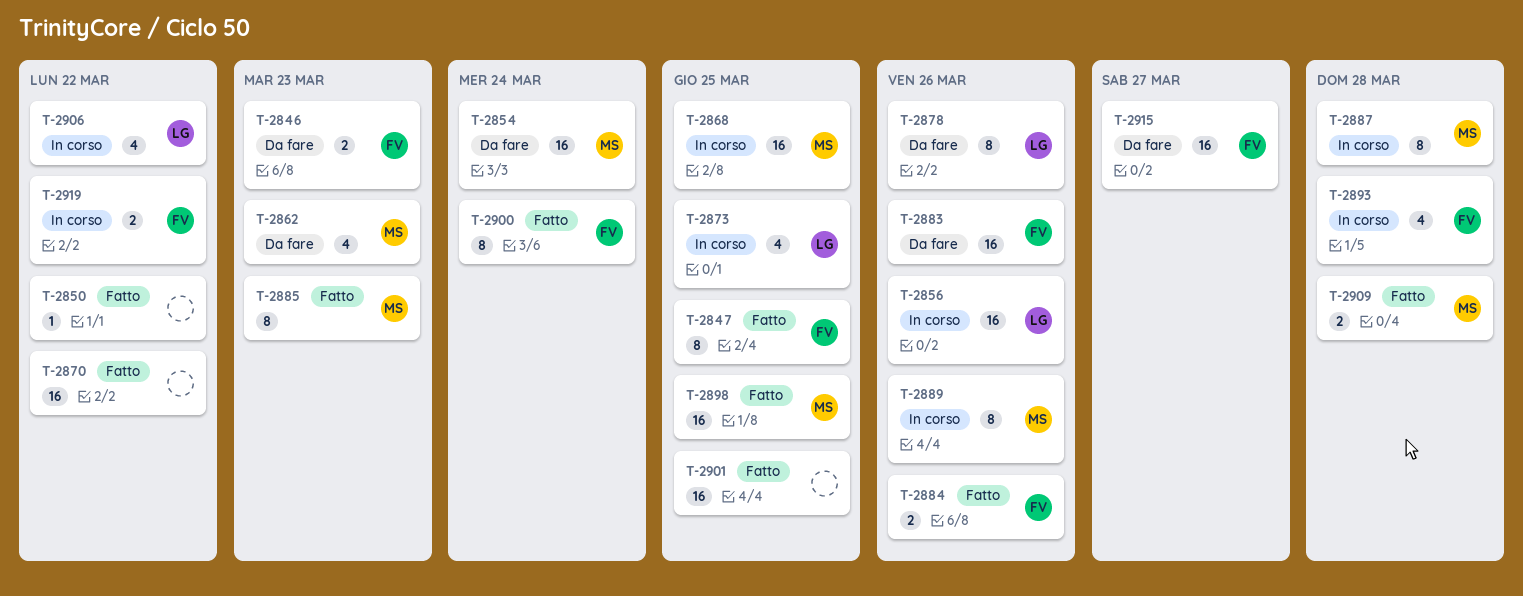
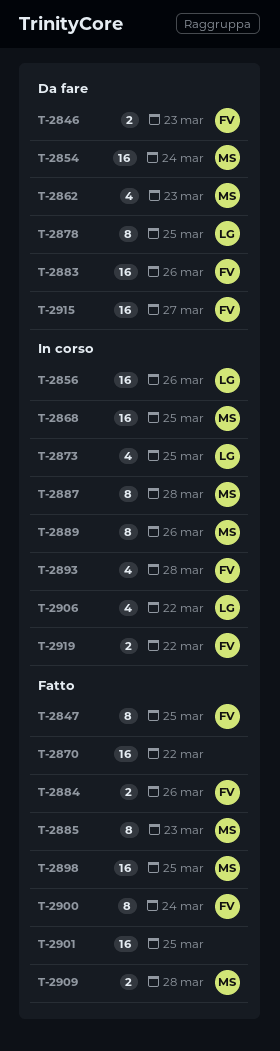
T-2850: present -> none
T-2878, due: Mar 26 -> Mar 25

